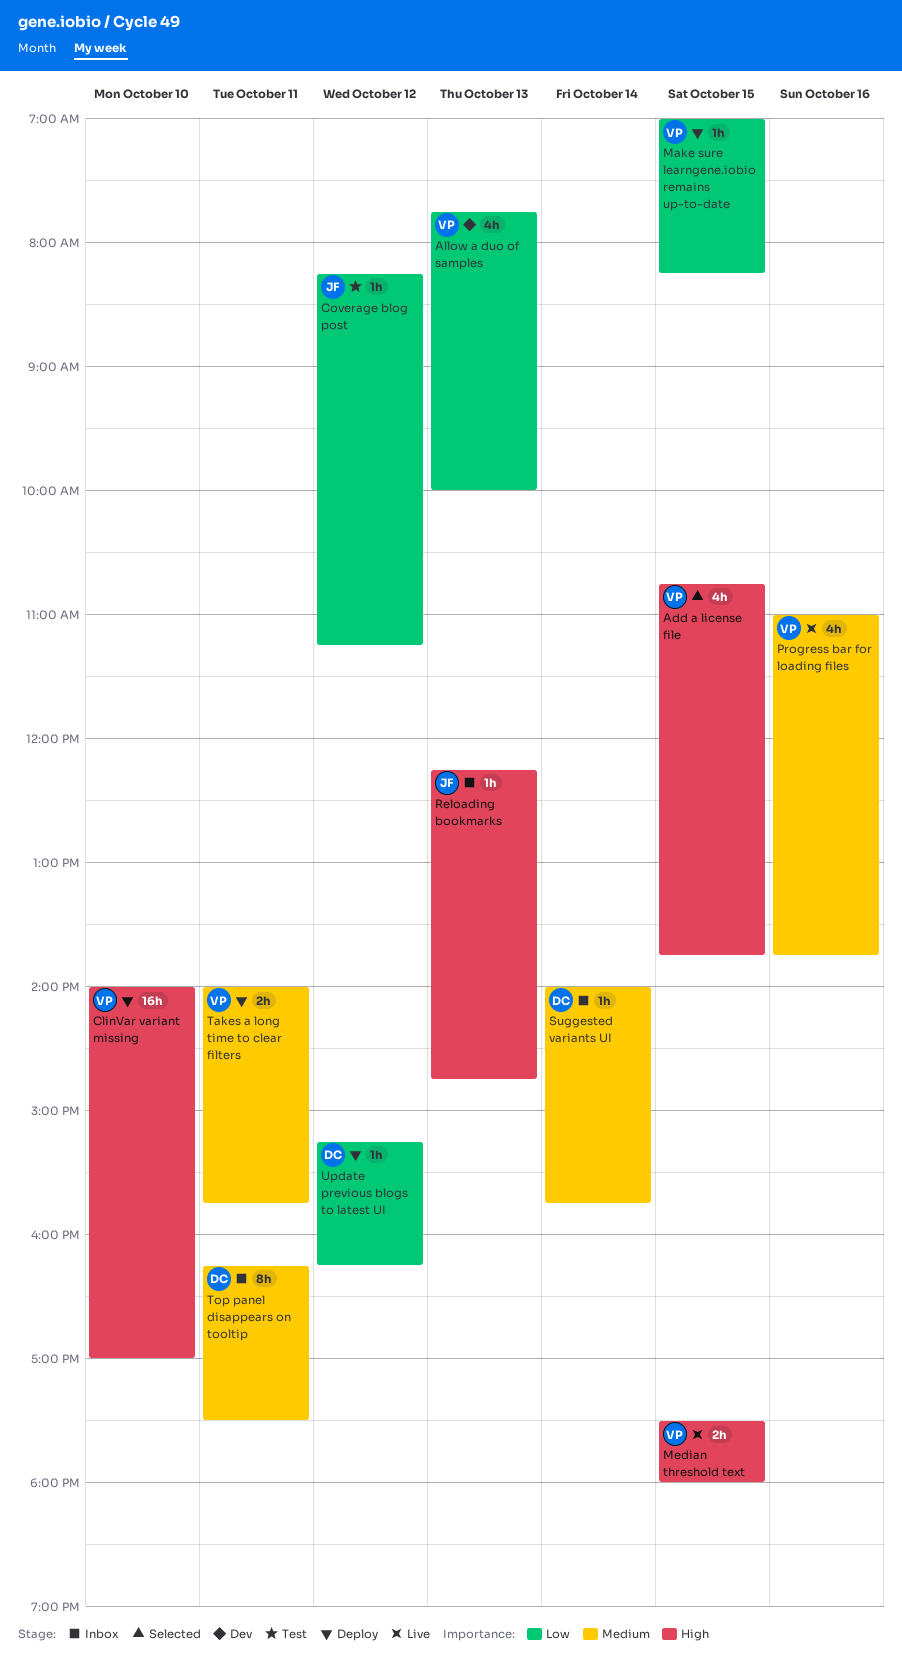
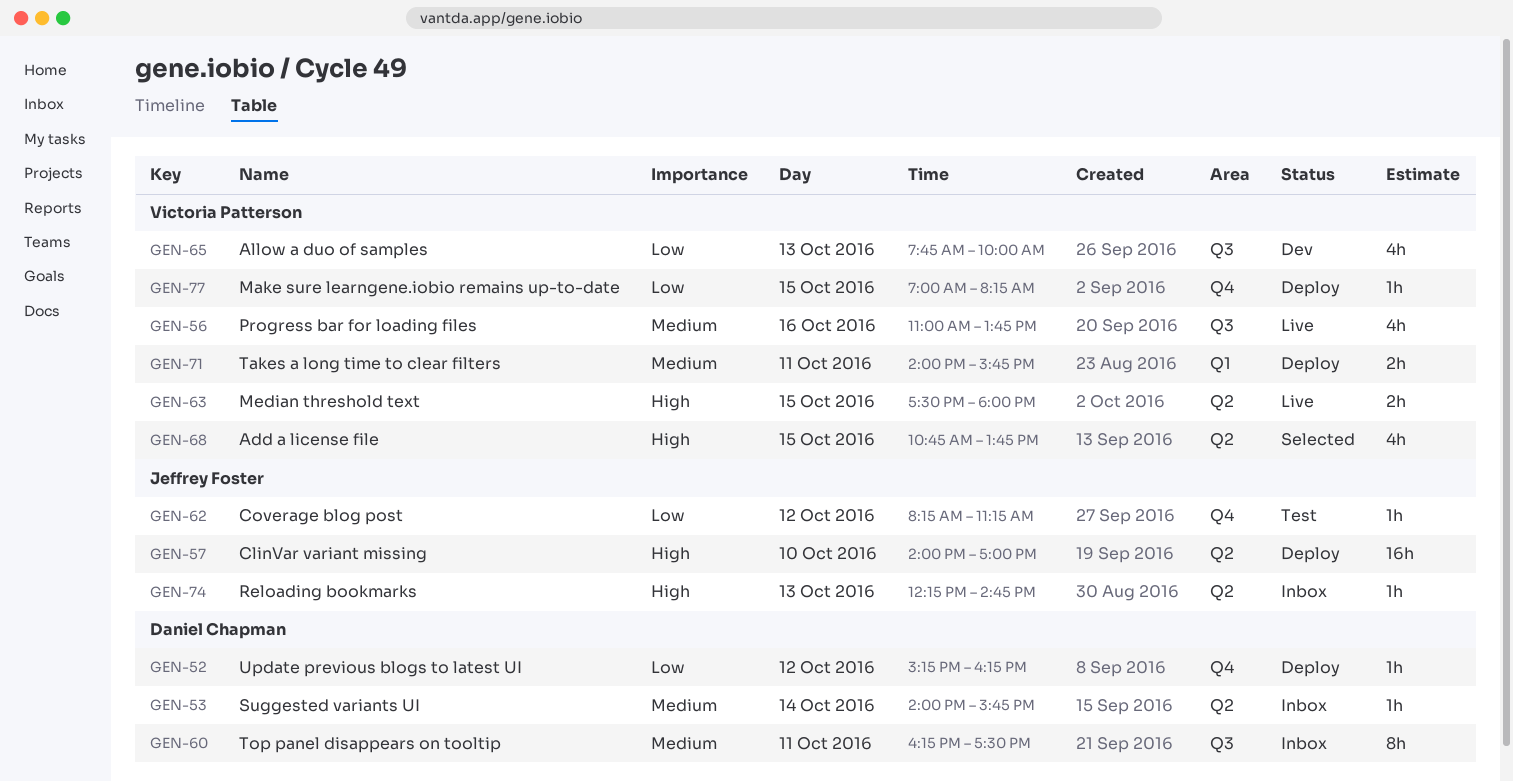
ClinVar variant missing, owner: Victoria Patterson -> Jeffrey Foster

